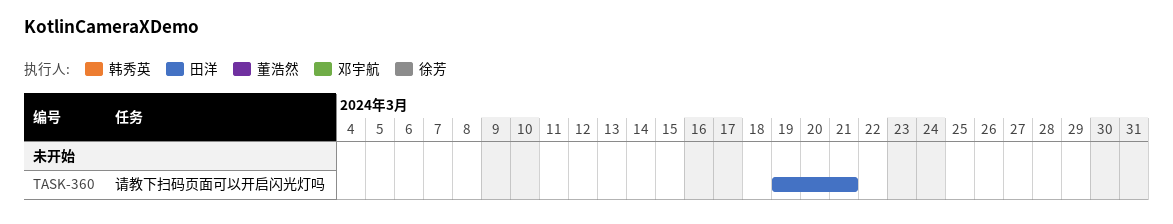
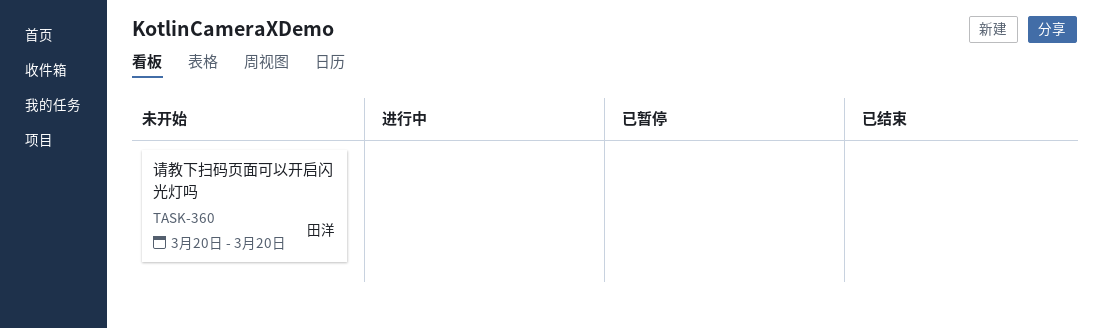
TASK-360, start: Mar 19 -> Mar 20
TASK-360, due: Mar 21 -> Mar 20

